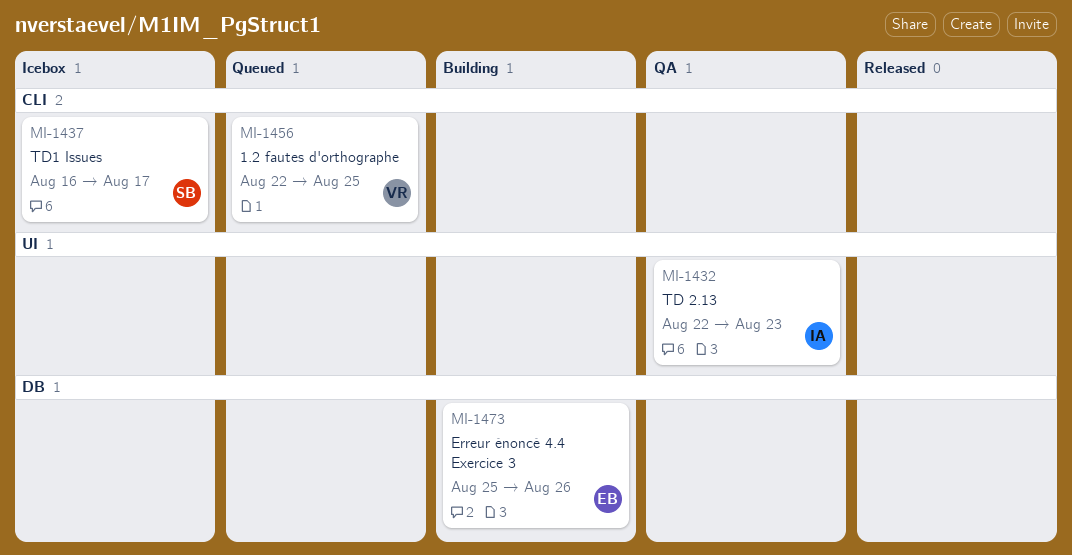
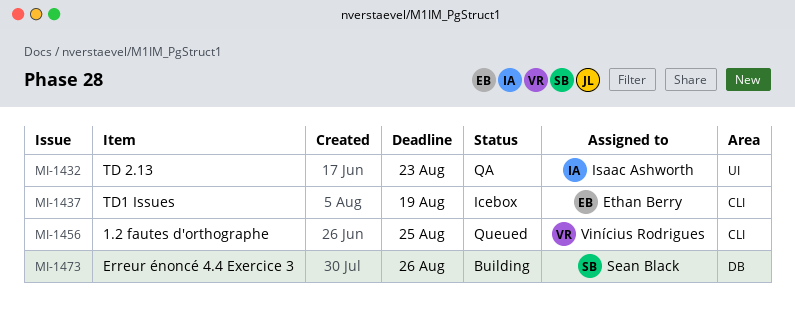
MI-1437, owner: Sean Black -> Ethan Berry
MI-1437, due: Aug 17 -> Aug 19
MI-1473, owner: Ethan Berry -> Sean Black

